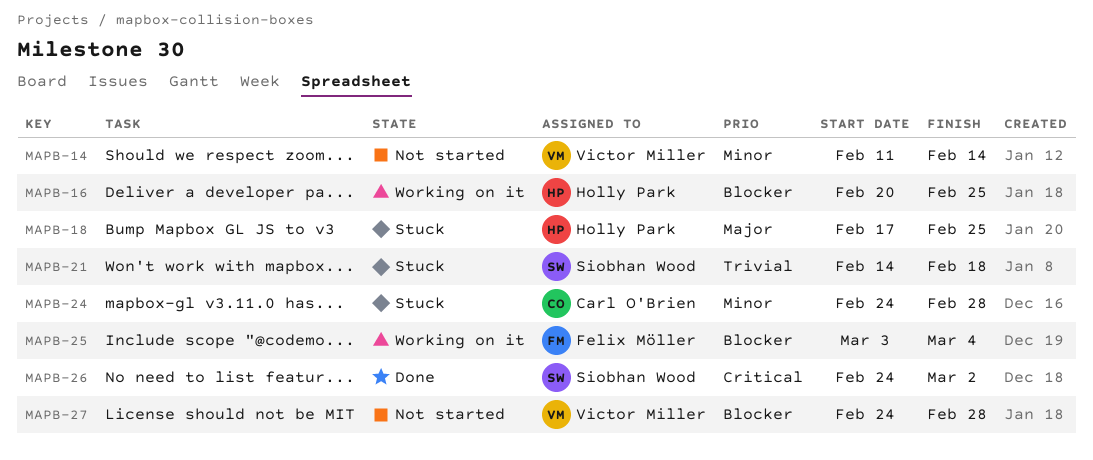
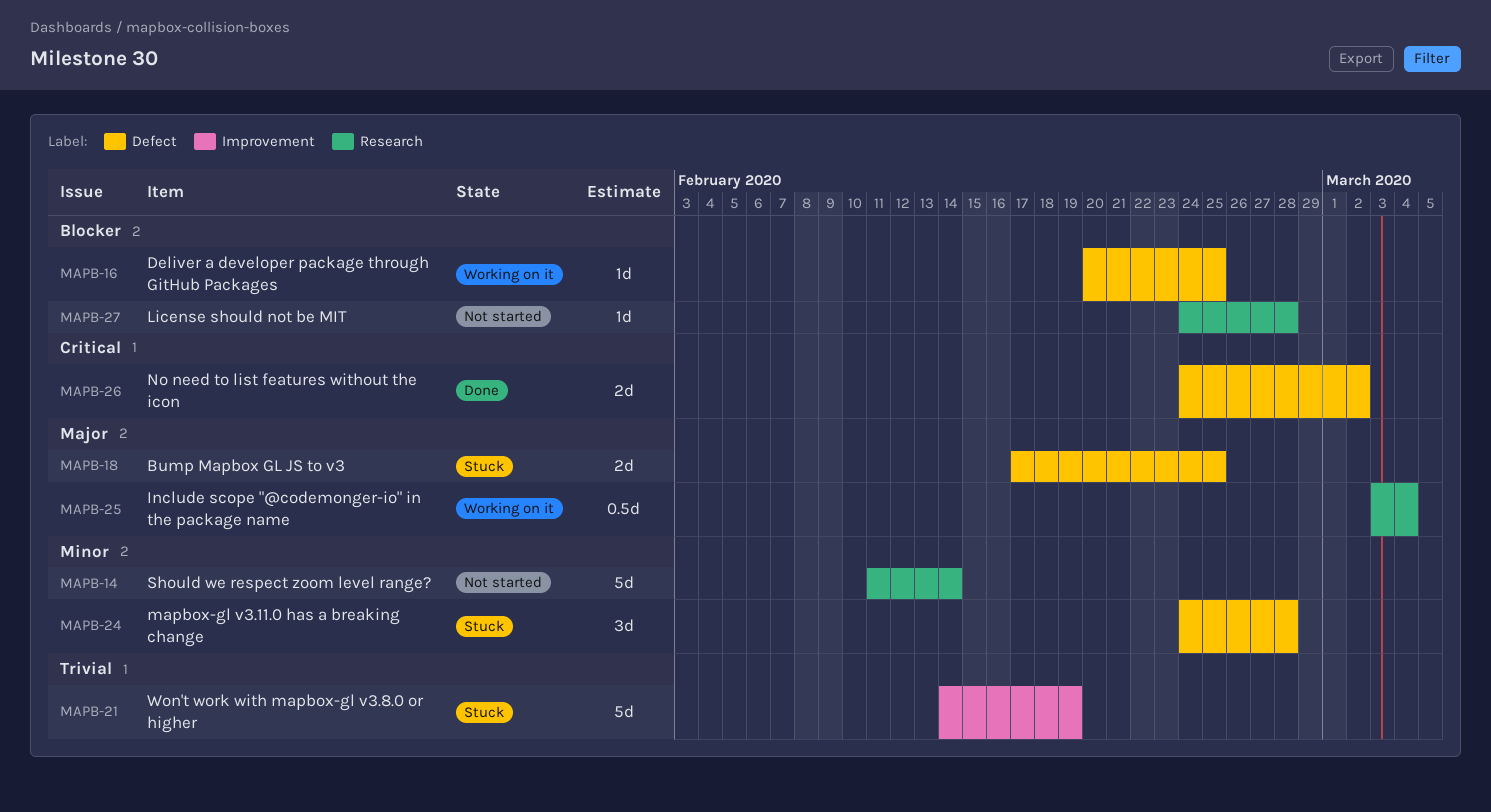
MAPB-21, due: Feb 18 -> Feb 19
MAPB-25, priority: Blocker -> Major

